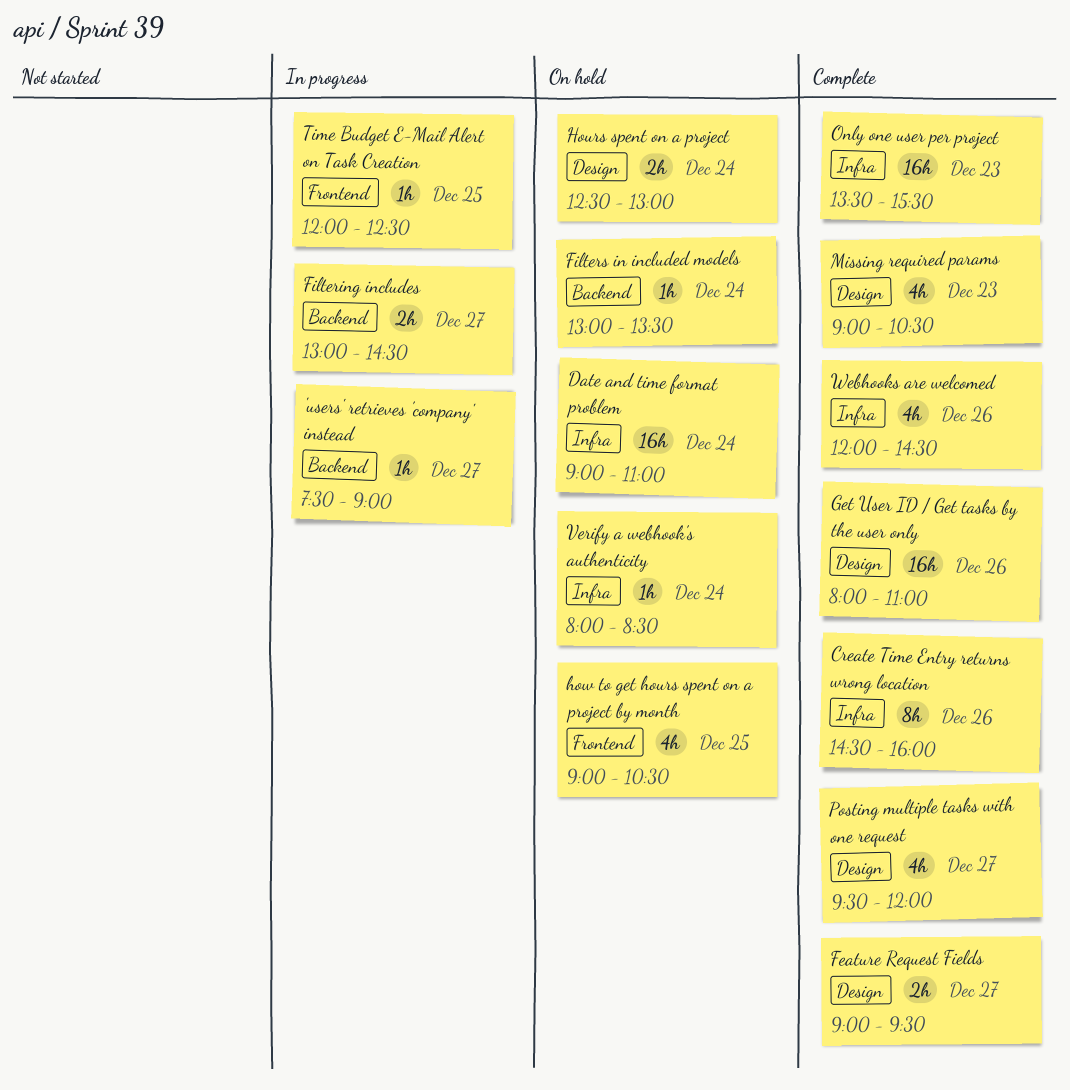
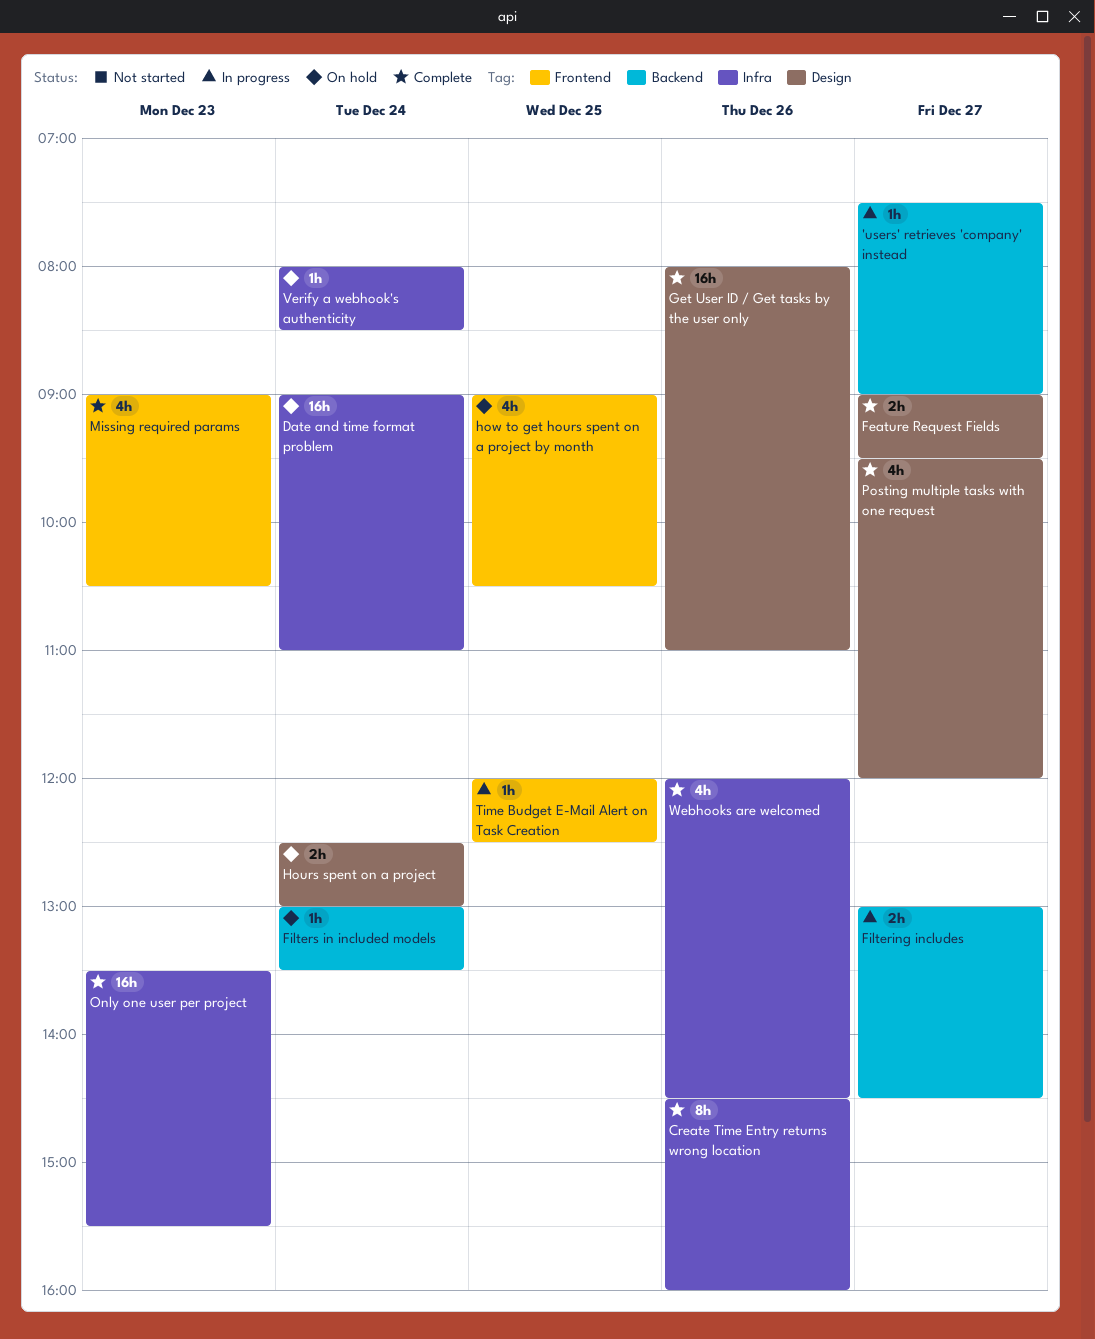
Missing required params, label: Design -> Frontend

